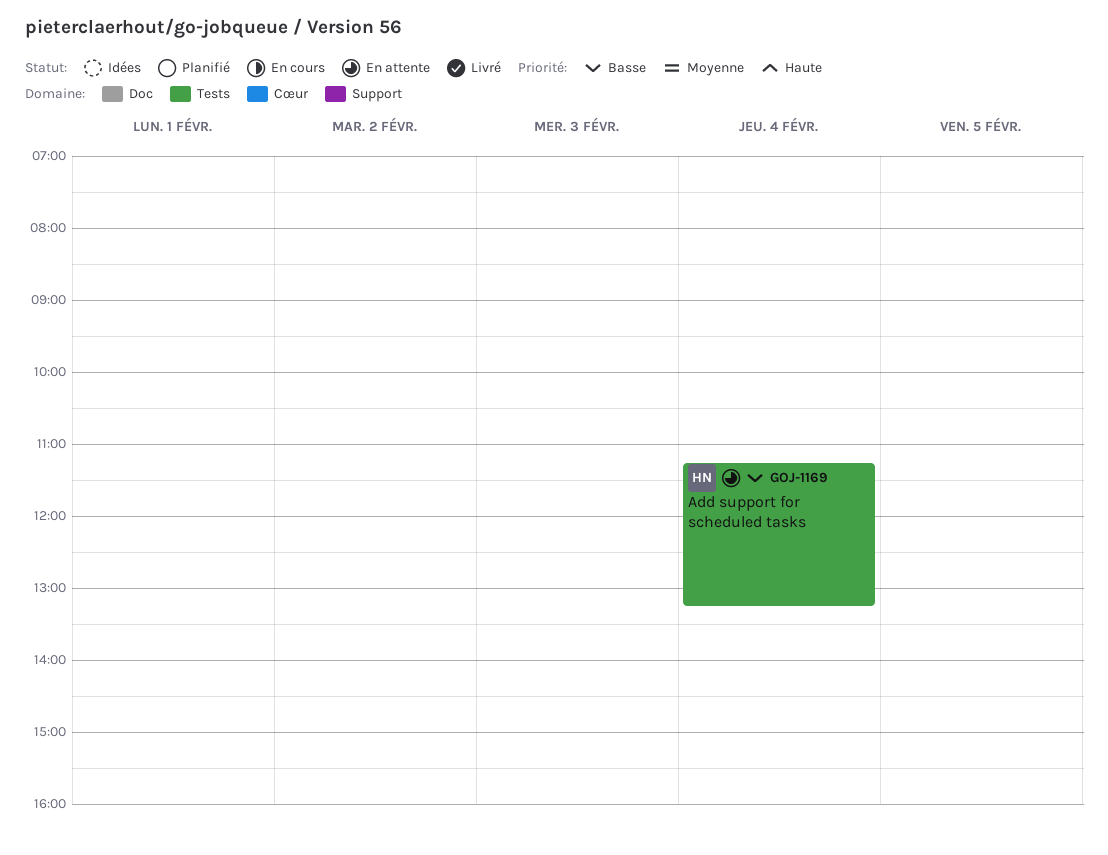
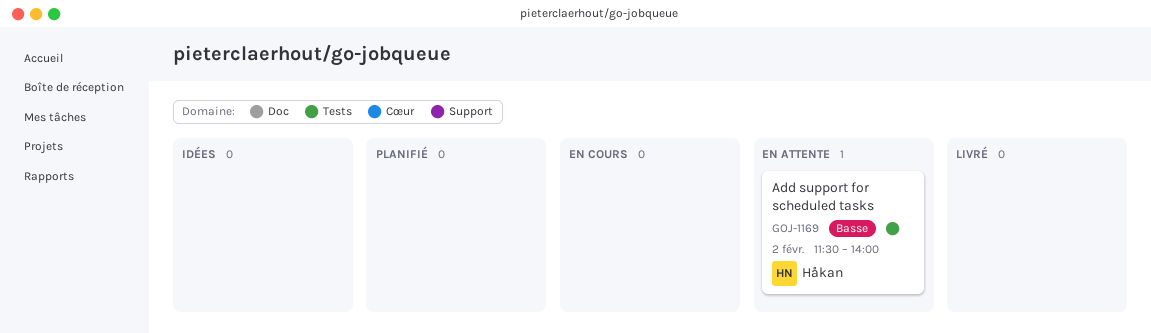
GOJ-1169, day: Feb 4 -> Feb 2
GOJ-1169, begins: 11:15 -> 11:30
GOJ-1169, ends: 13:15 -> 14:00

